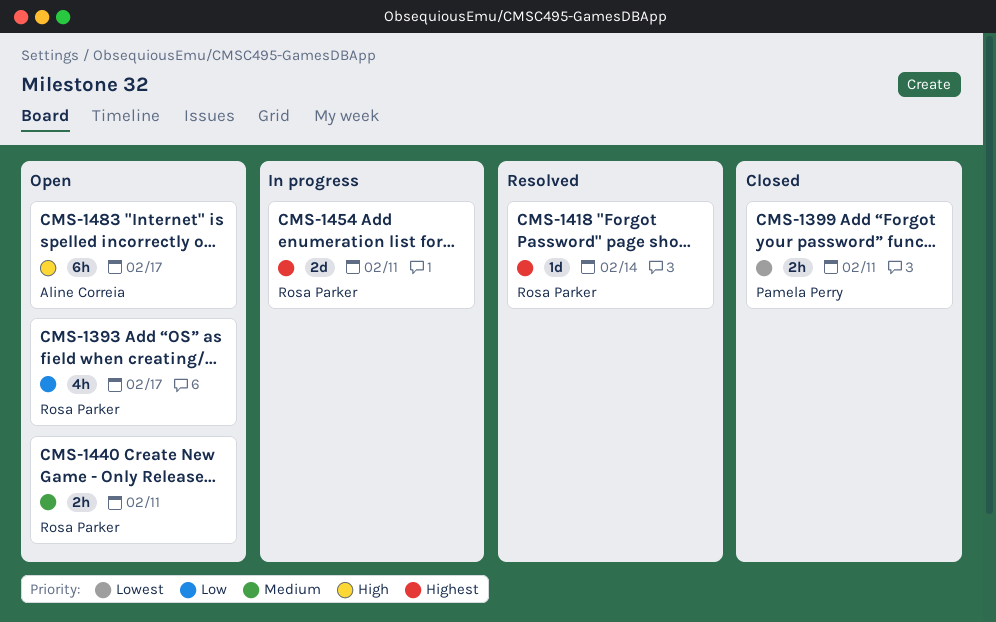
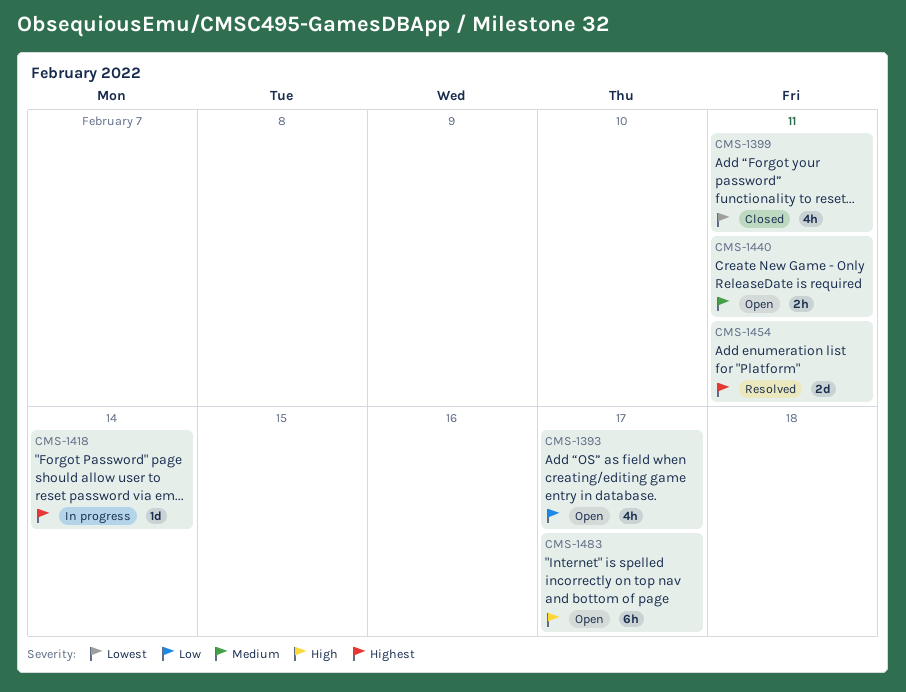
CMS-1399, estimate: 2h -> 4h
CMS-1418, status: Resolved -> In progress
CMS-1454, status: In progress -> Resolved

